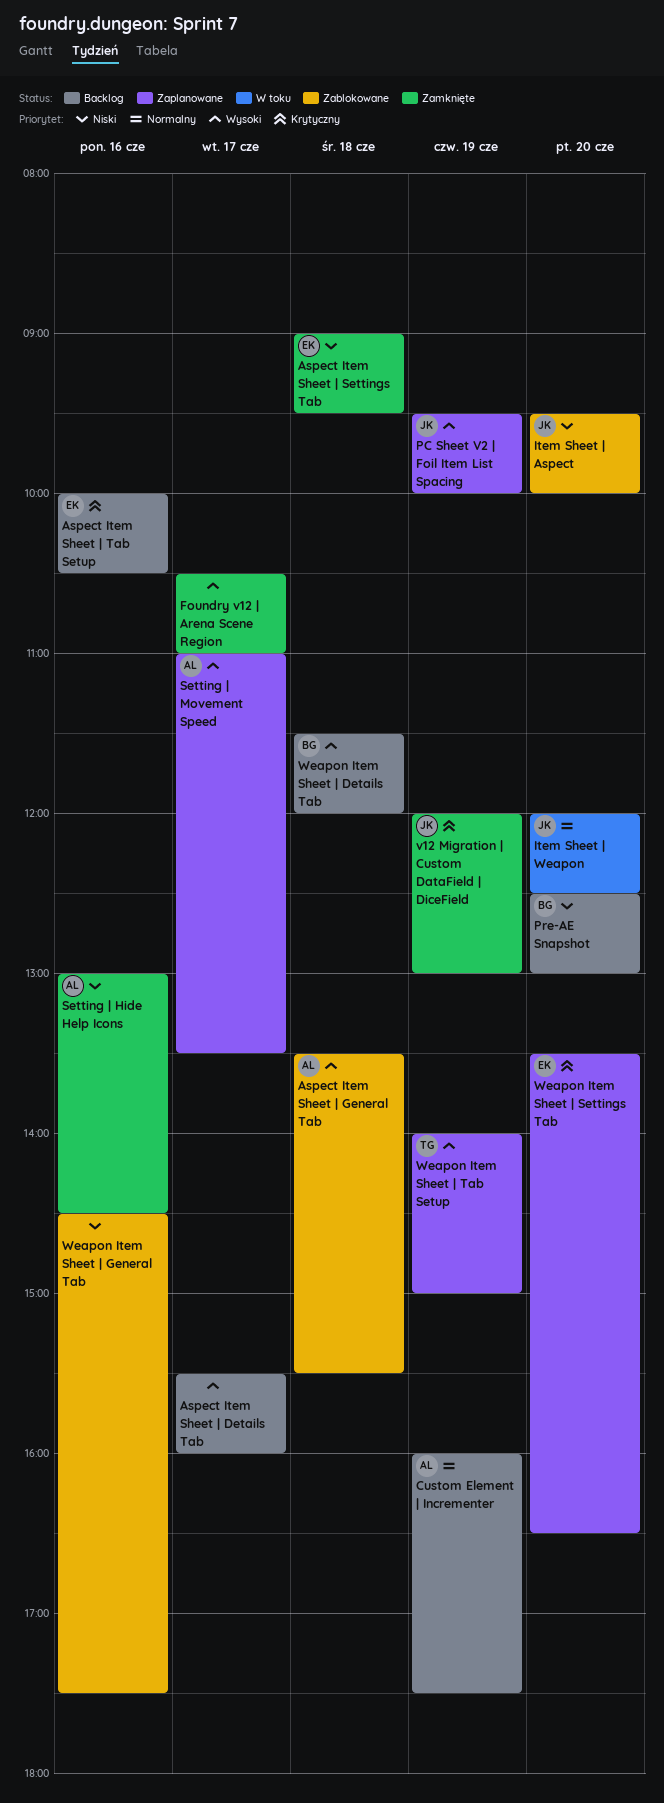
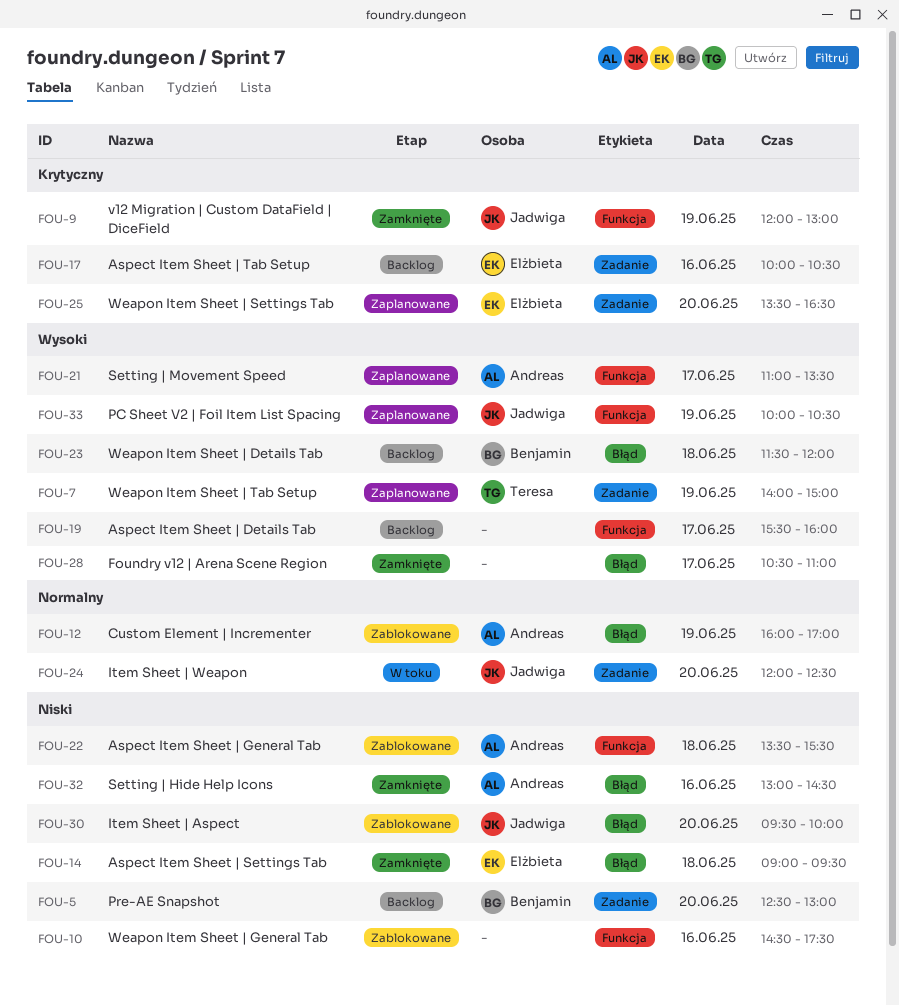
Aspect Item Sheet | General Tab, priority: Wysoki -> Niski
Custom Element | Incrementer, status: Backlog -> Zablokowane
Custom Element | Incrementer, ends: 17:30 -> 17:00
PC Sheet V2 | Foil Item List Spacing, begins: 09:30 -> 10:00
PC Sheet V2 | Foil Item List Spacing, ends: 10:00 -> 10:30

